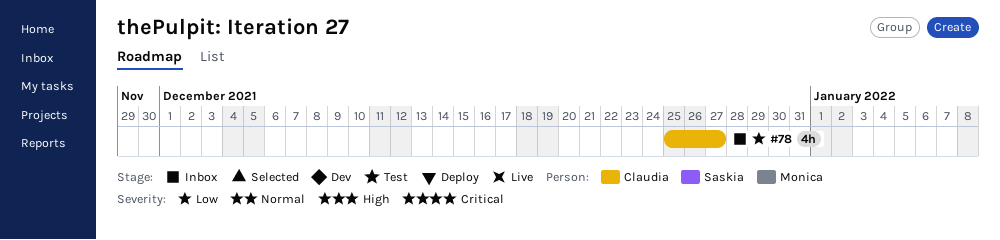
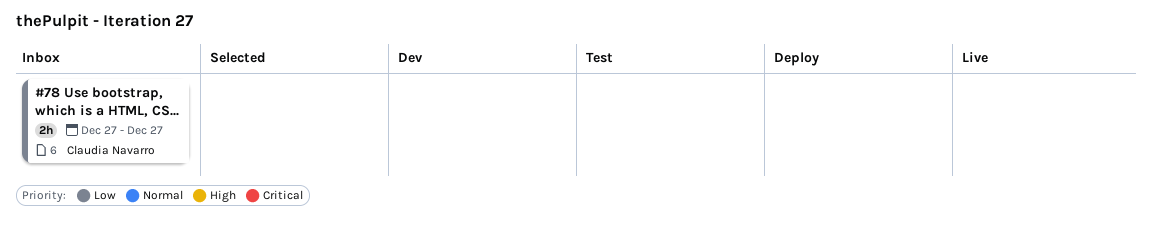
#78, estimate: 4h -> 2h
#78, start: Dec 25 -> Dec 27

